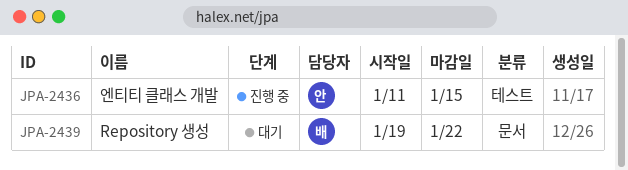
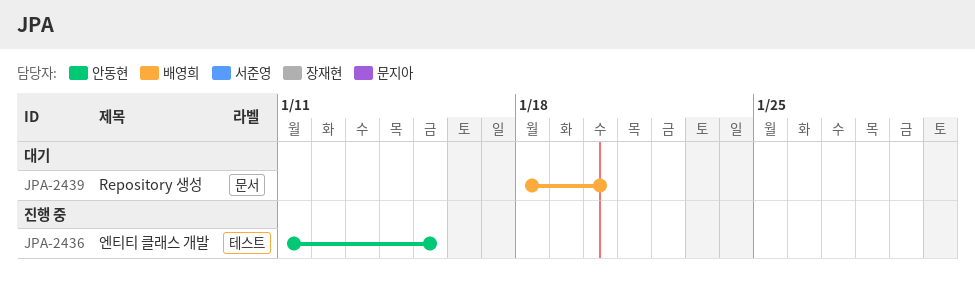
JPA-2439, start: Jan 19 -> Jan 18
JPA-2439, due: Jan 22 -> Jan 20

